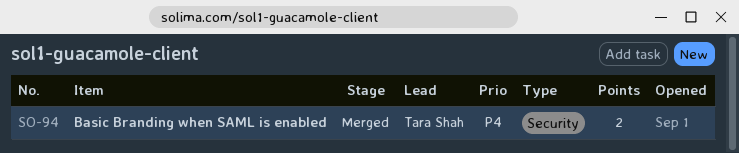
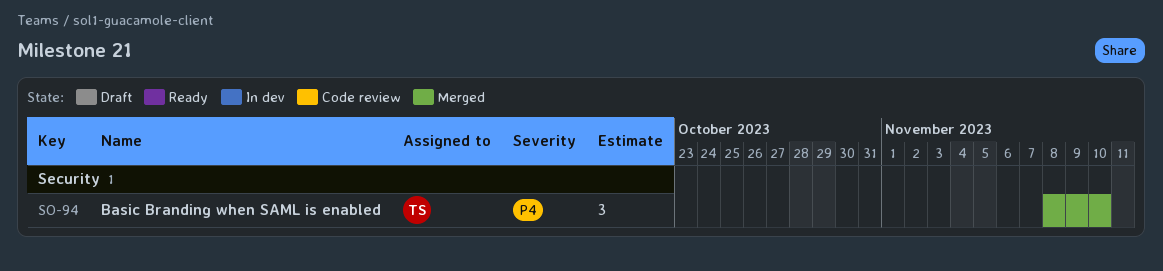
SO-94, estimate: 2 -> 3

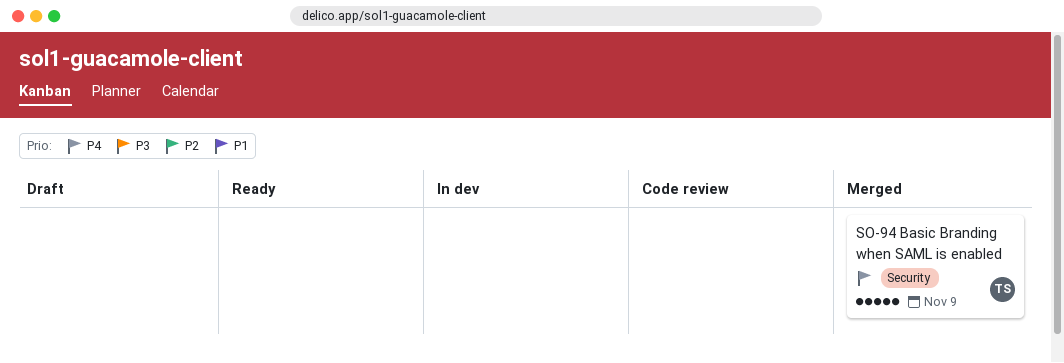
SO-94, estimate: 3 -> 5
SO-94, due: Nov 10 -> Nov 9

